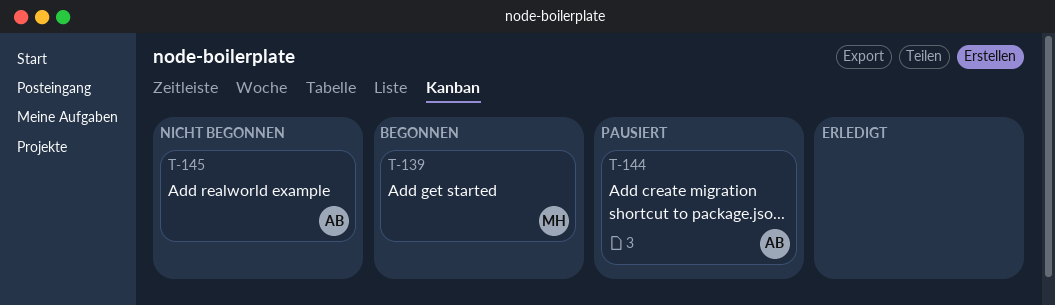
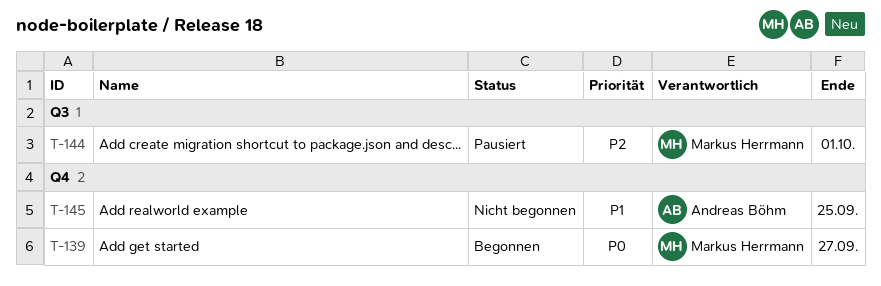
T-144, owner: Andreas Böhm -> Markus Herrmann

